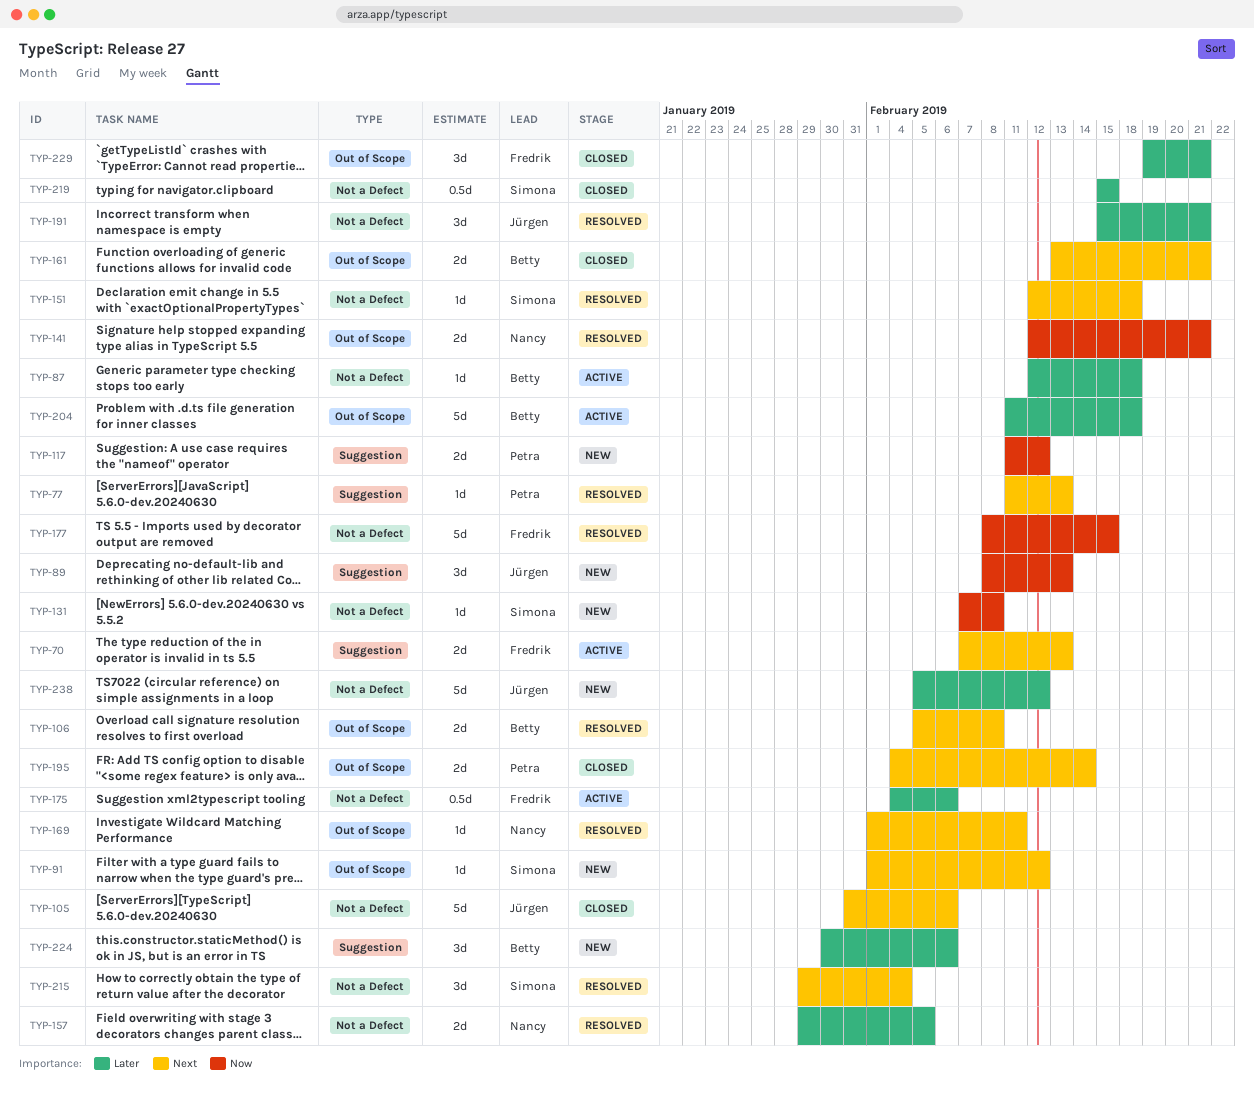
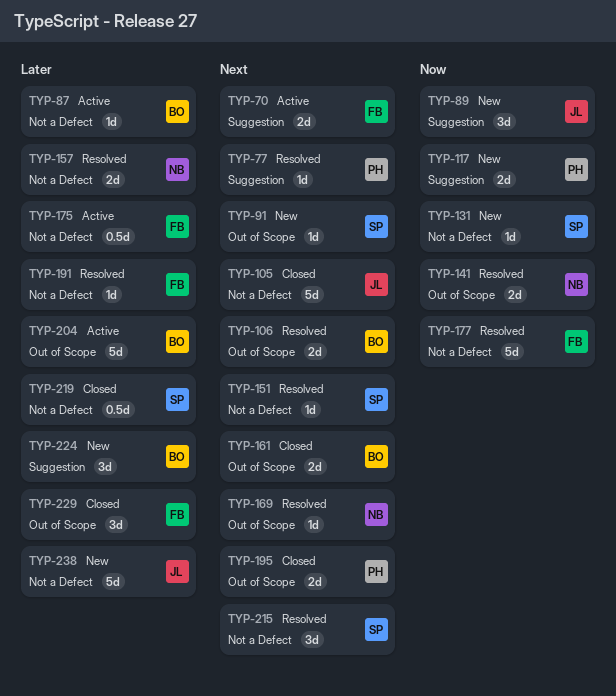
TYP-191, owner: Jürgen -> Fredrik
TYP-191, estimate: 3d -> 1d

